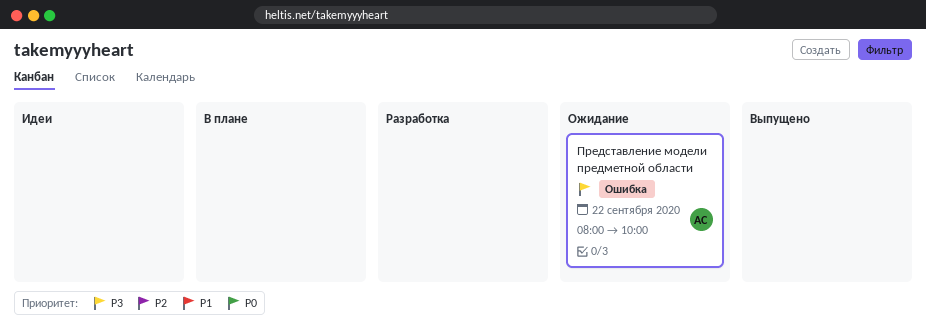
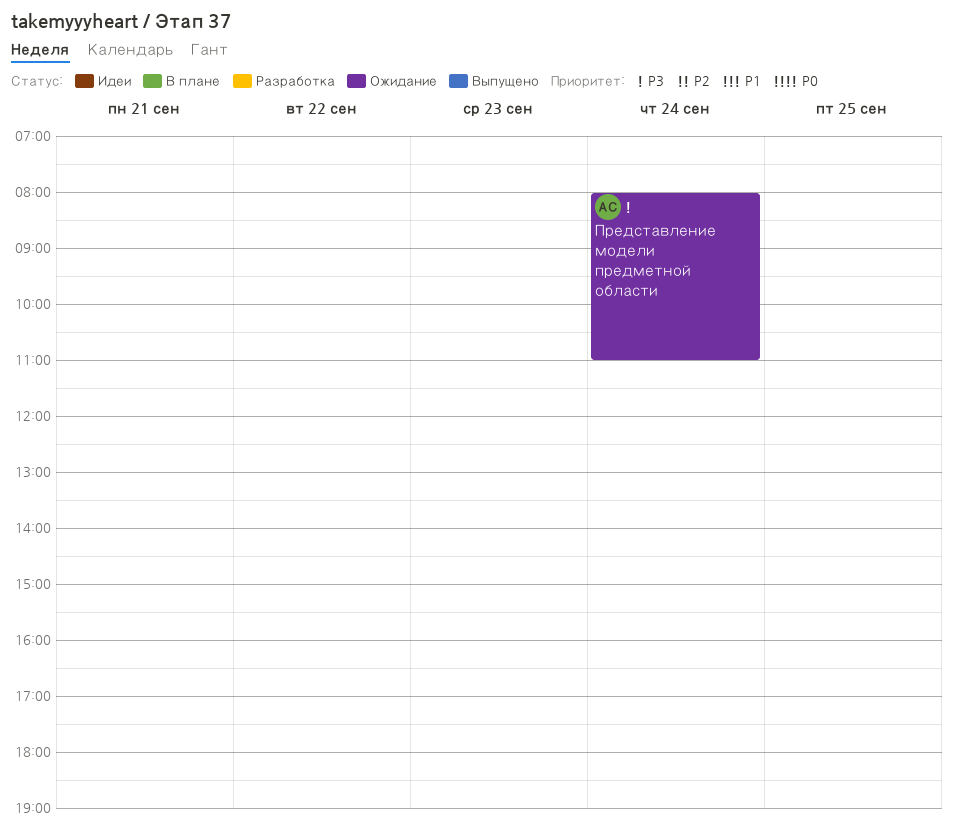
Представление модели предметной области, day: Sep 22 -> Sep 24
Представление модели предметной области, ends: 10:00 -> 11:00

